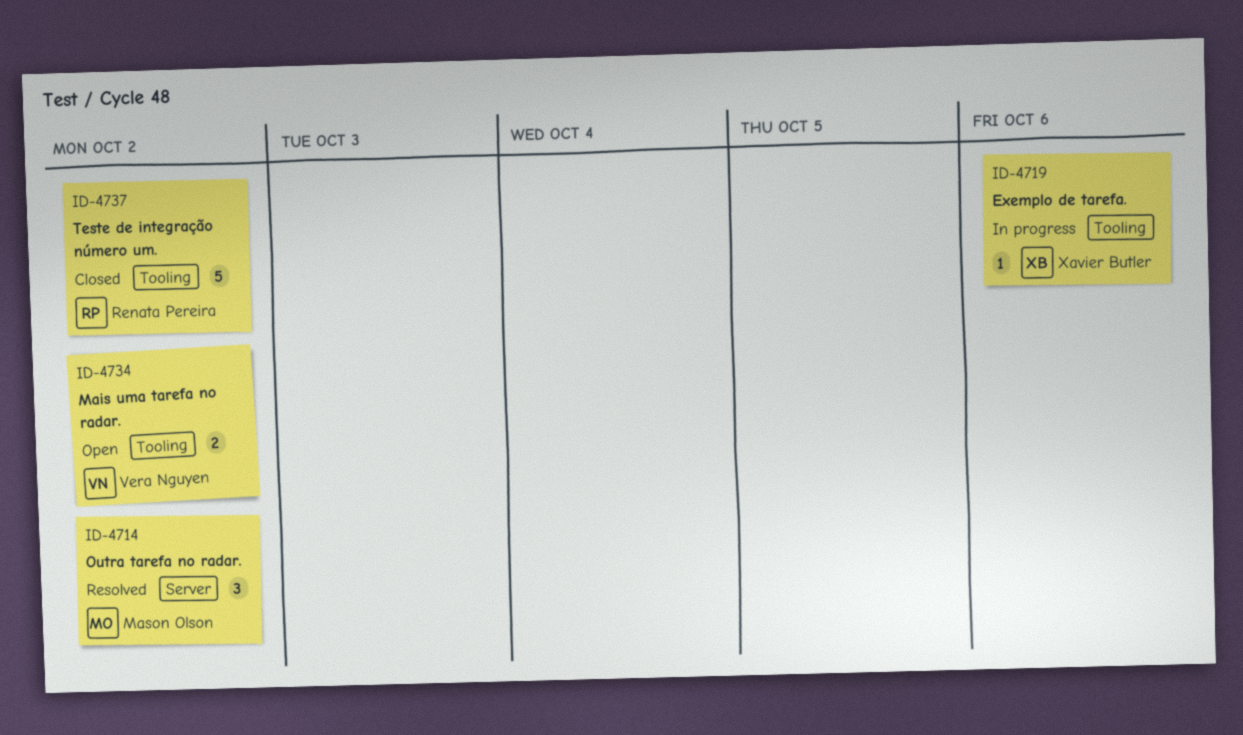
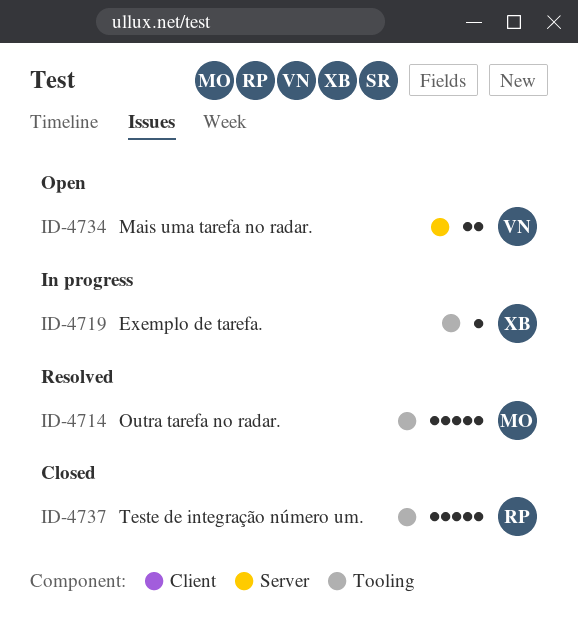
ID-4714, label: Server -> Tooling
ID-4714, estimate: 3 -> 5
ID-4734, label: Tooling -> Server

